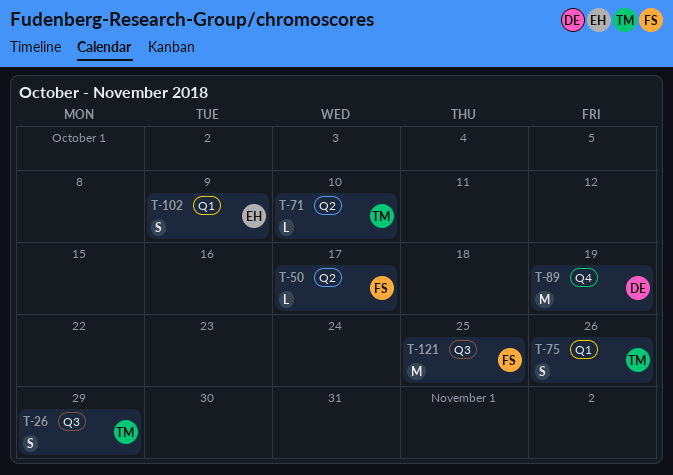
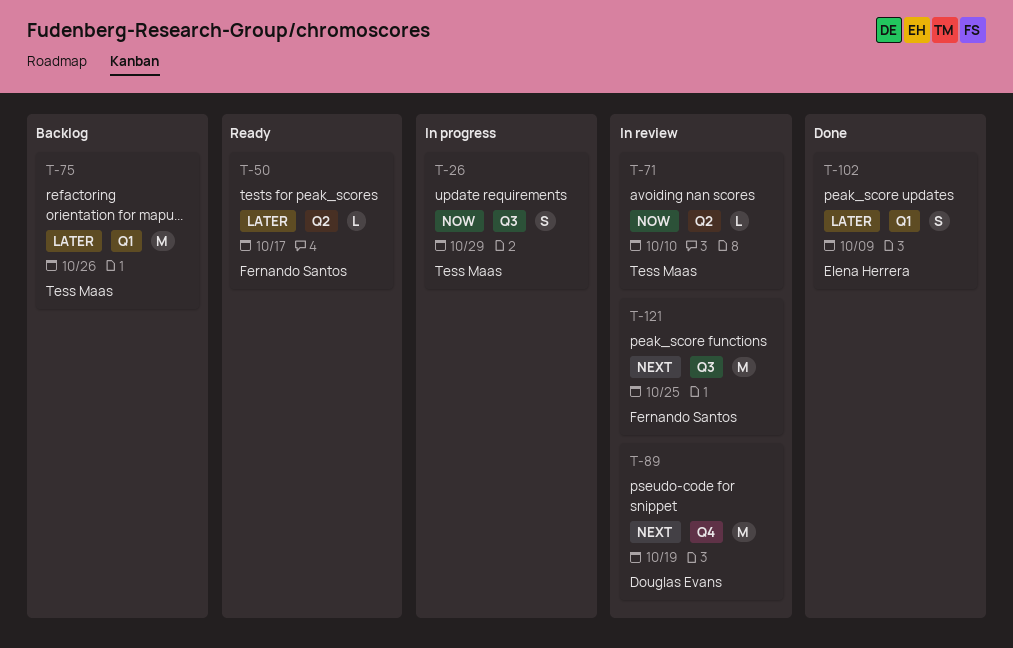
T-75, estimate: S -> M

